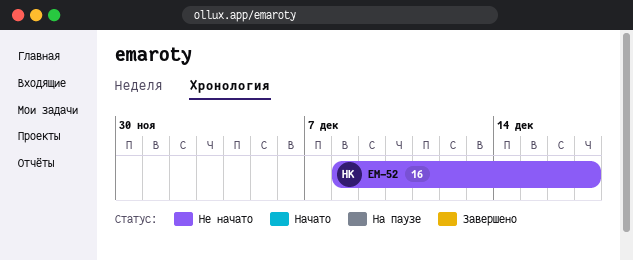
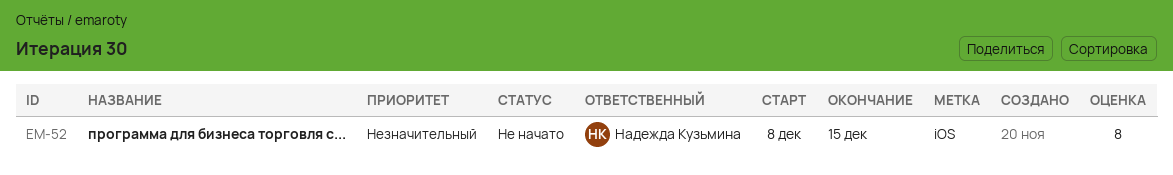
EM-52, estimate: 16 -> 8
EM-52, due: Dec 17 -> Dec 15

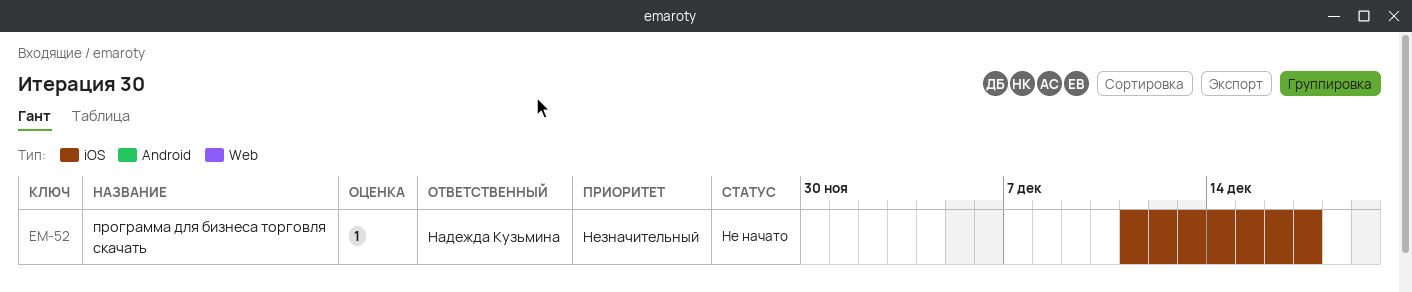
EM-52, estimate: 8 -> 1
EM-52, start: Dec 8 -> Dec 11
EM-52, due: Dec 15 -> Dec 17

